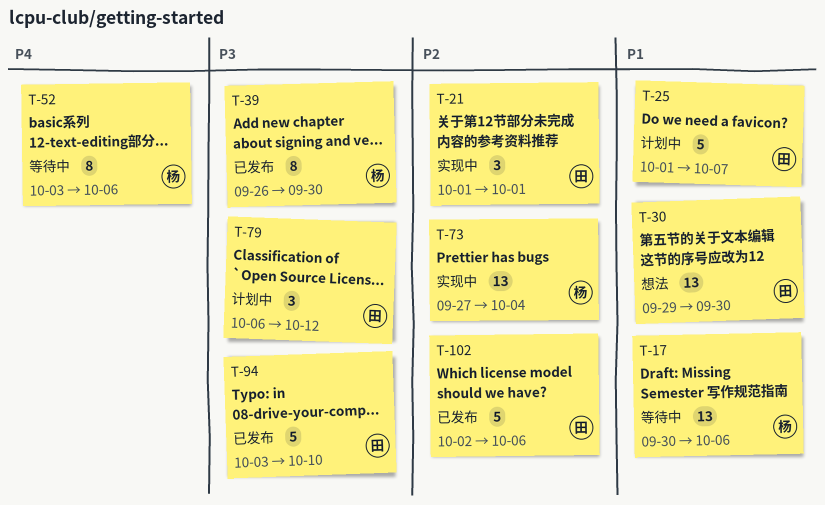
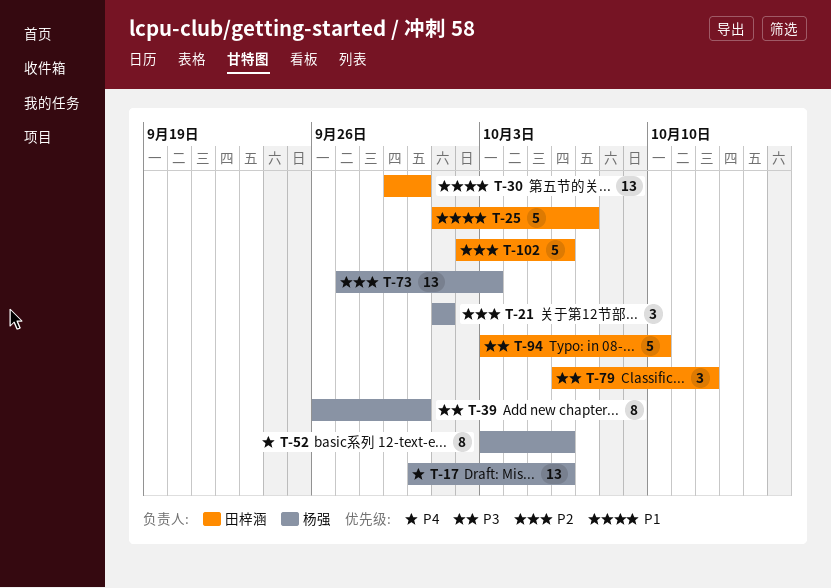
T-17, priority: P1 -> P4
T-21, owner: 田梓涵 -> 杨强
T-73, due: Oct 4 -> Oct 3

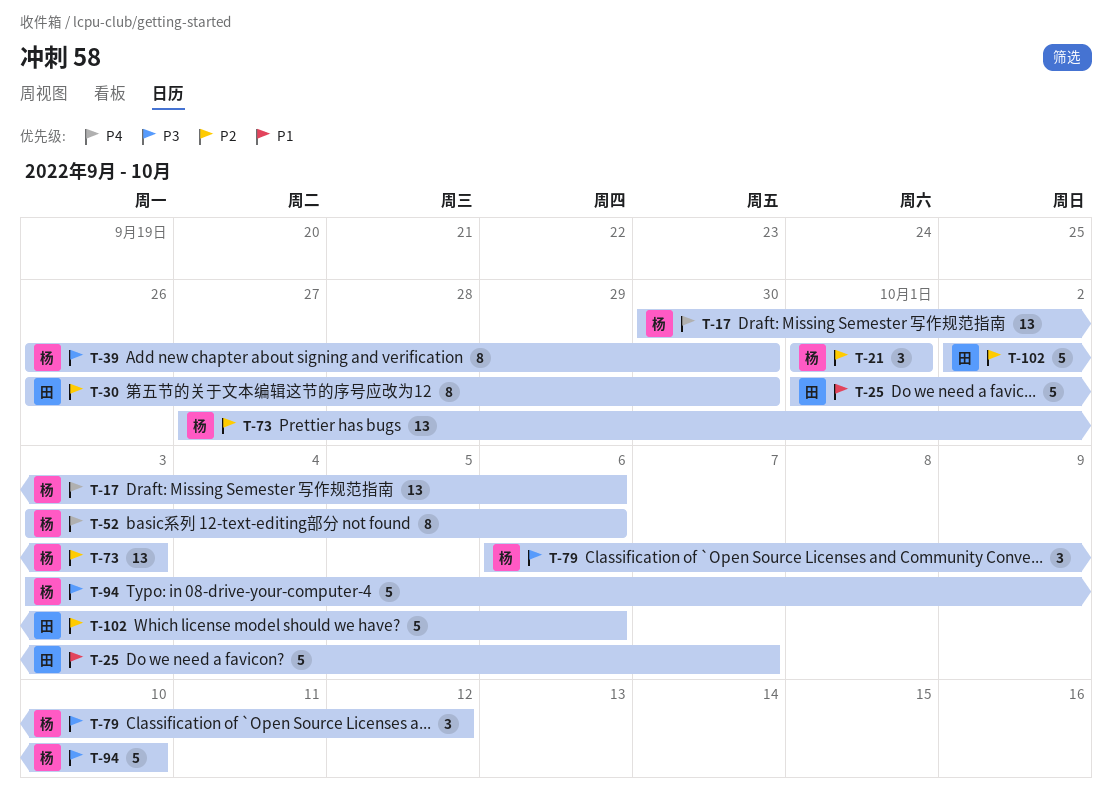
T-30, priority: P1 -> P2
T-30, estimate: 13 -> 8
T-30, start: Sep 29 -> Sep 26
T-79, owner: 田梓涵 -> 杨强
T-94, owner: 田梓涵 -> 杨强

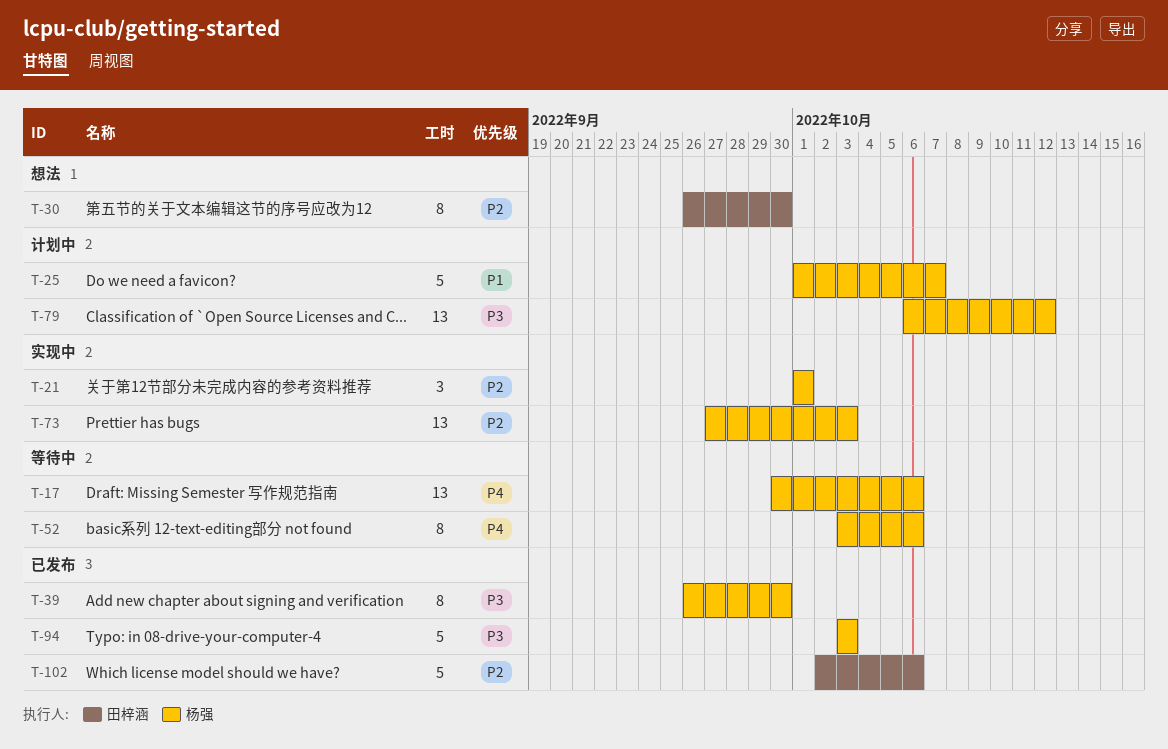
T-25, owner: 田梓涵 -> 杨强
T-79, estimate: 3 -> 13
T-94, due: Oct 10 -> Oct 3

